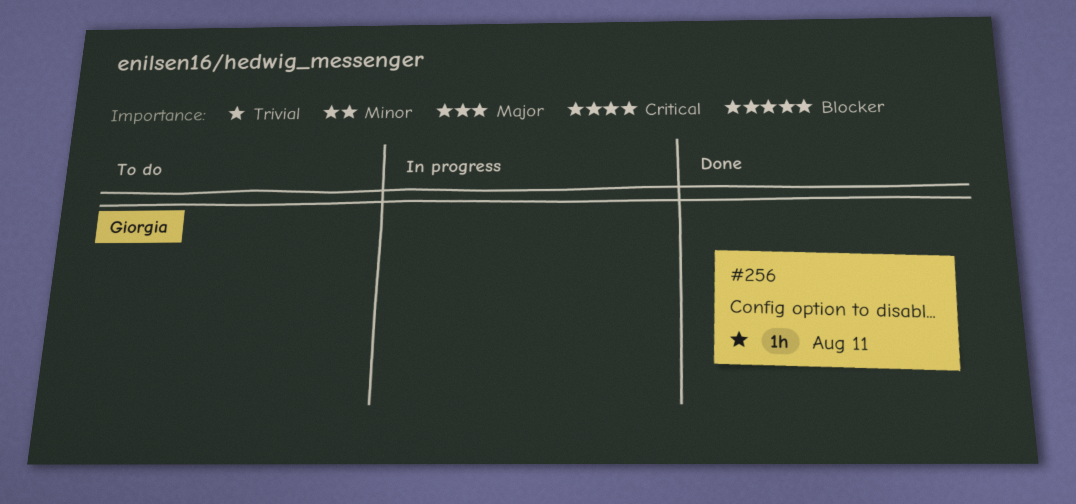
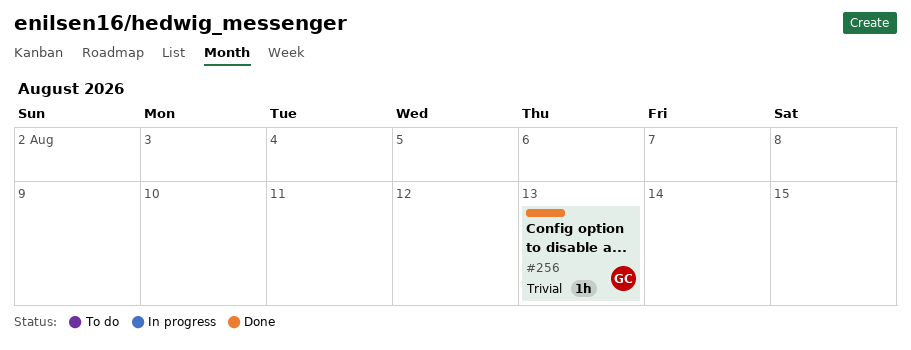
#256, due: Aug 11 -> Aug 13

